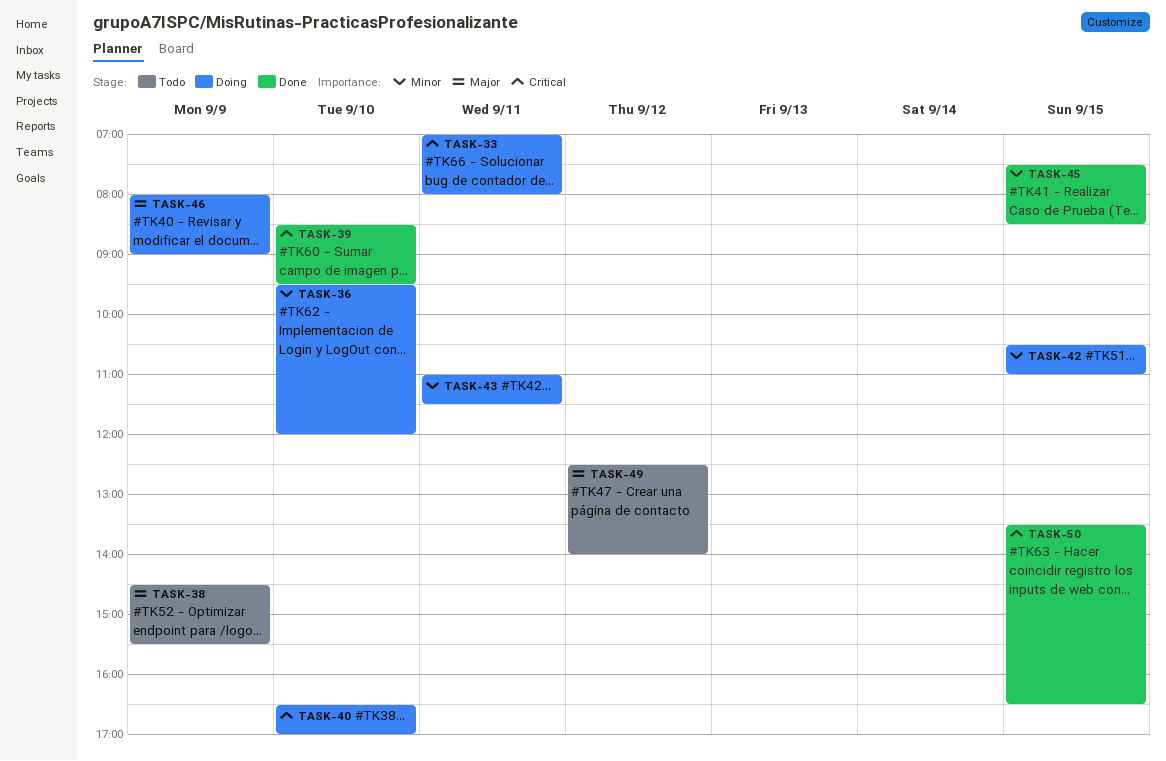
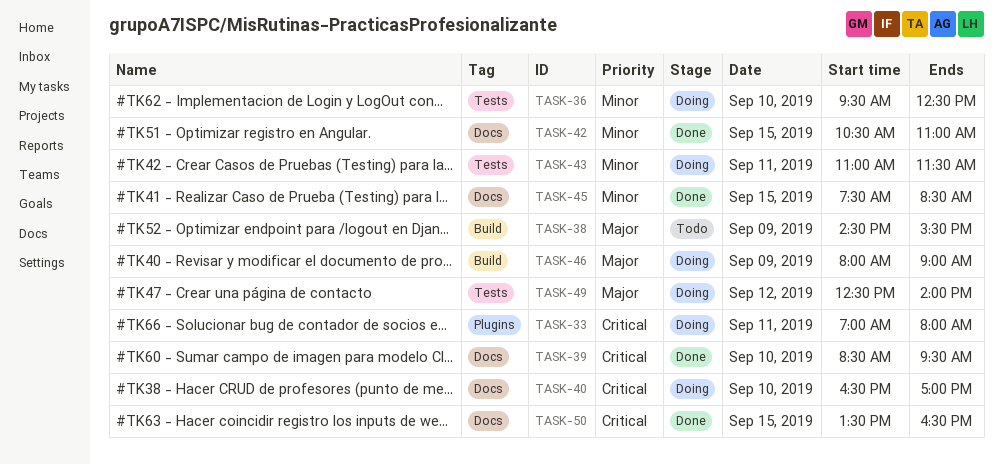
TASK-36, ends: 12:00 -> 12:30
TASK-42, status: Doing -> Done
TASK-49, status: Todo -> Doing

